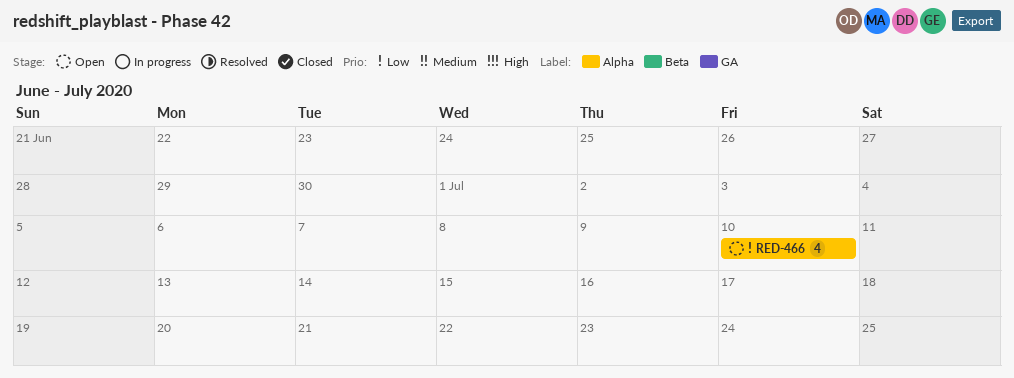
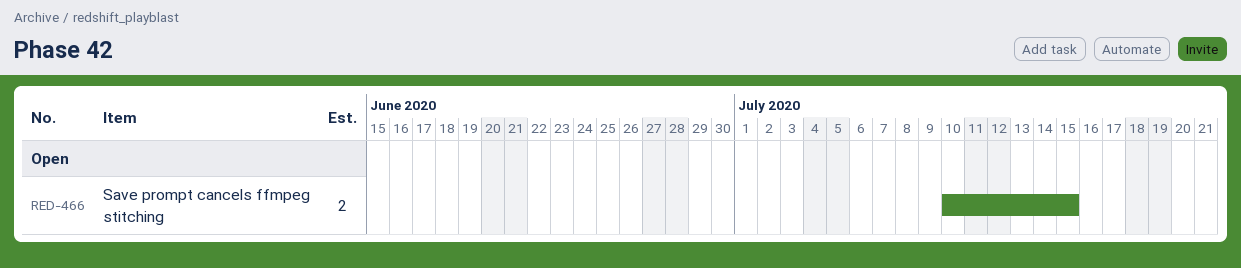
RED-466, estimate: 4 -> 2
RED-466, due: Jul 10 -> Jul 15

